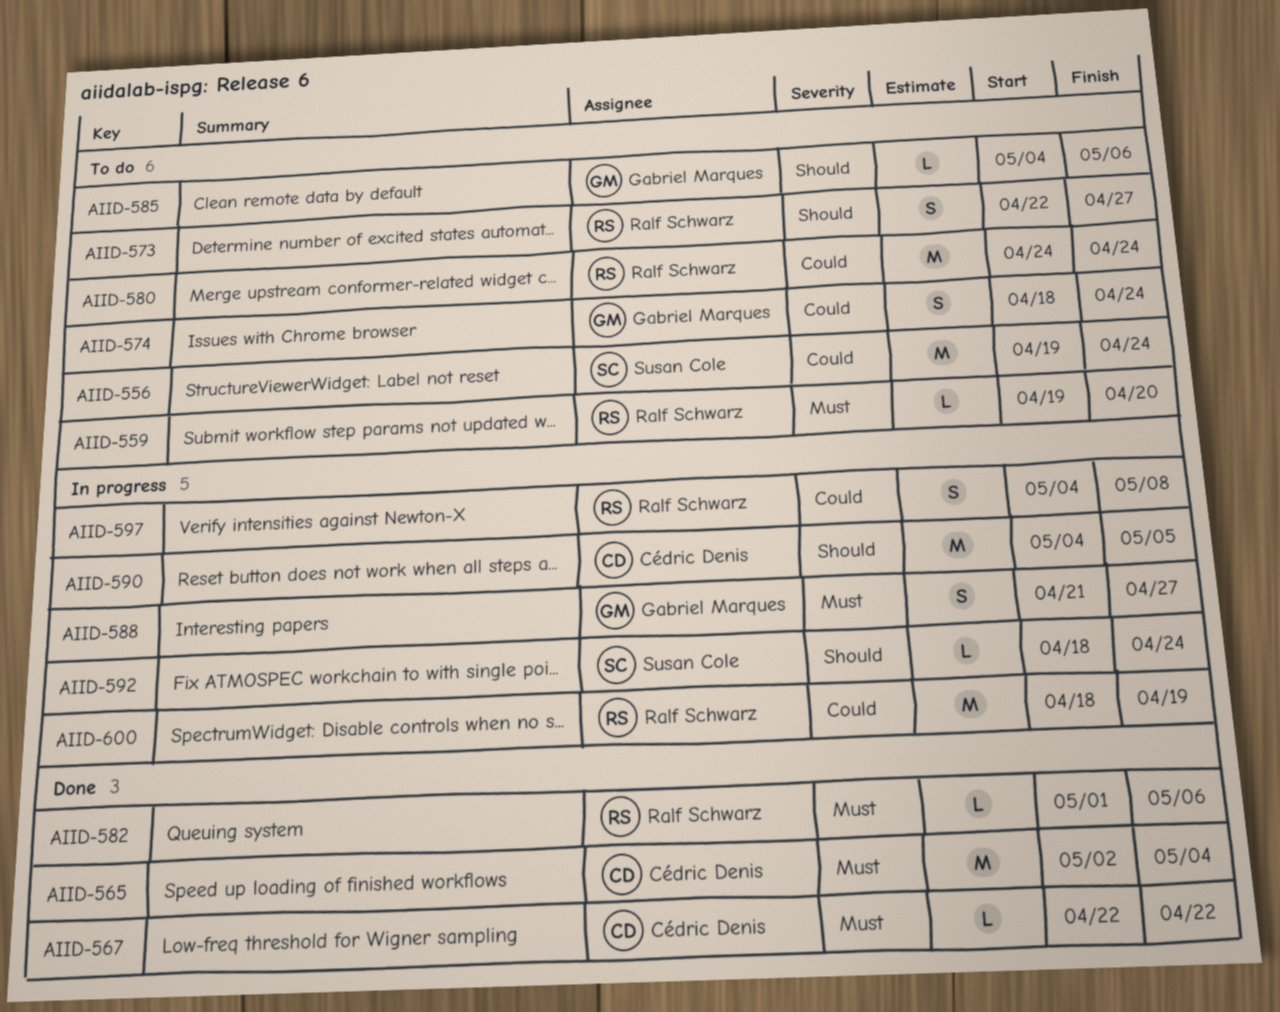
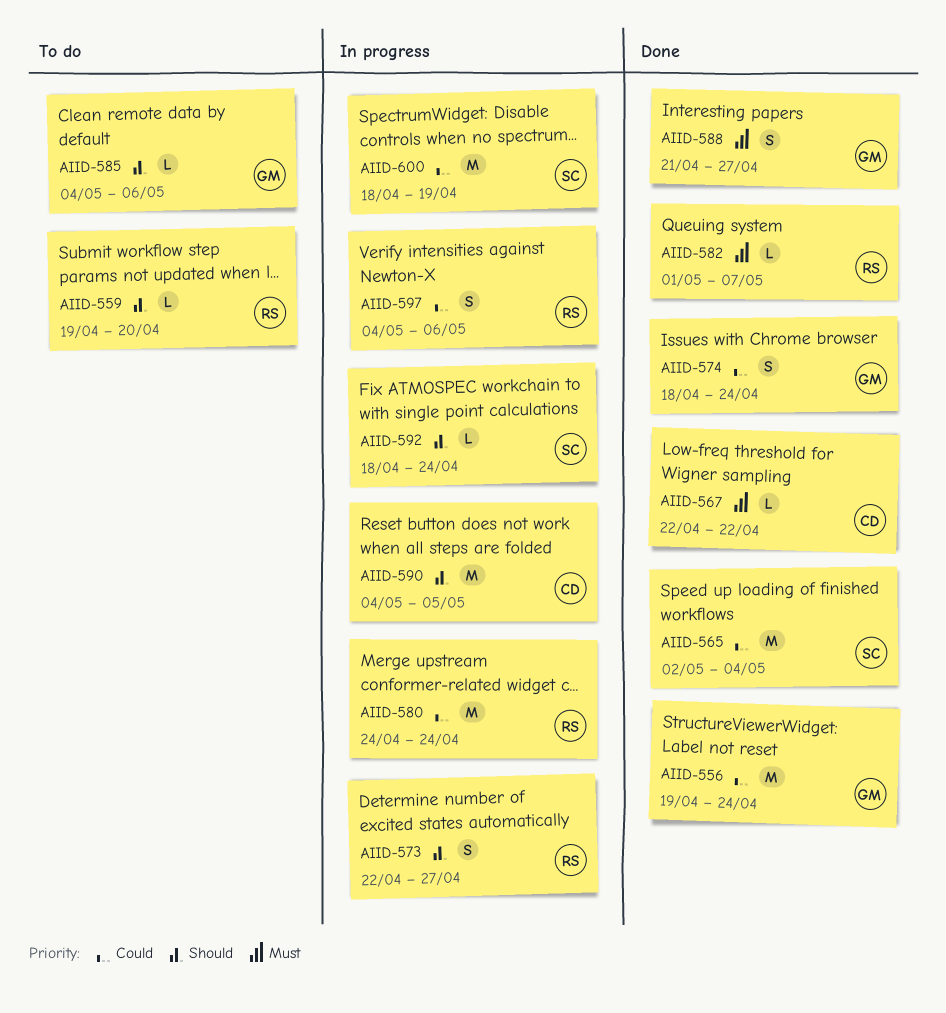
AIID-556, status: To do -> Done
AIID-556, owner: Susan Cole -> Gabriel Marques
AIID-559, priority: Must -> Should
AIID-565, owner: Cédric Denis -> Susan Cole
AIID-565, priority: Must -> Could
AIID-573, status: To do -> In progress
AIID-574, status: To do -> Done
AIID-580, status: To do -> In progress
AIID-582, due: May 6 -> May 7
AIID-588, status: In progress -> Done
AIID-597, due: May 8 -> May 6
AIID-600, owner: Ralf Schwarz -> Susan Cole

